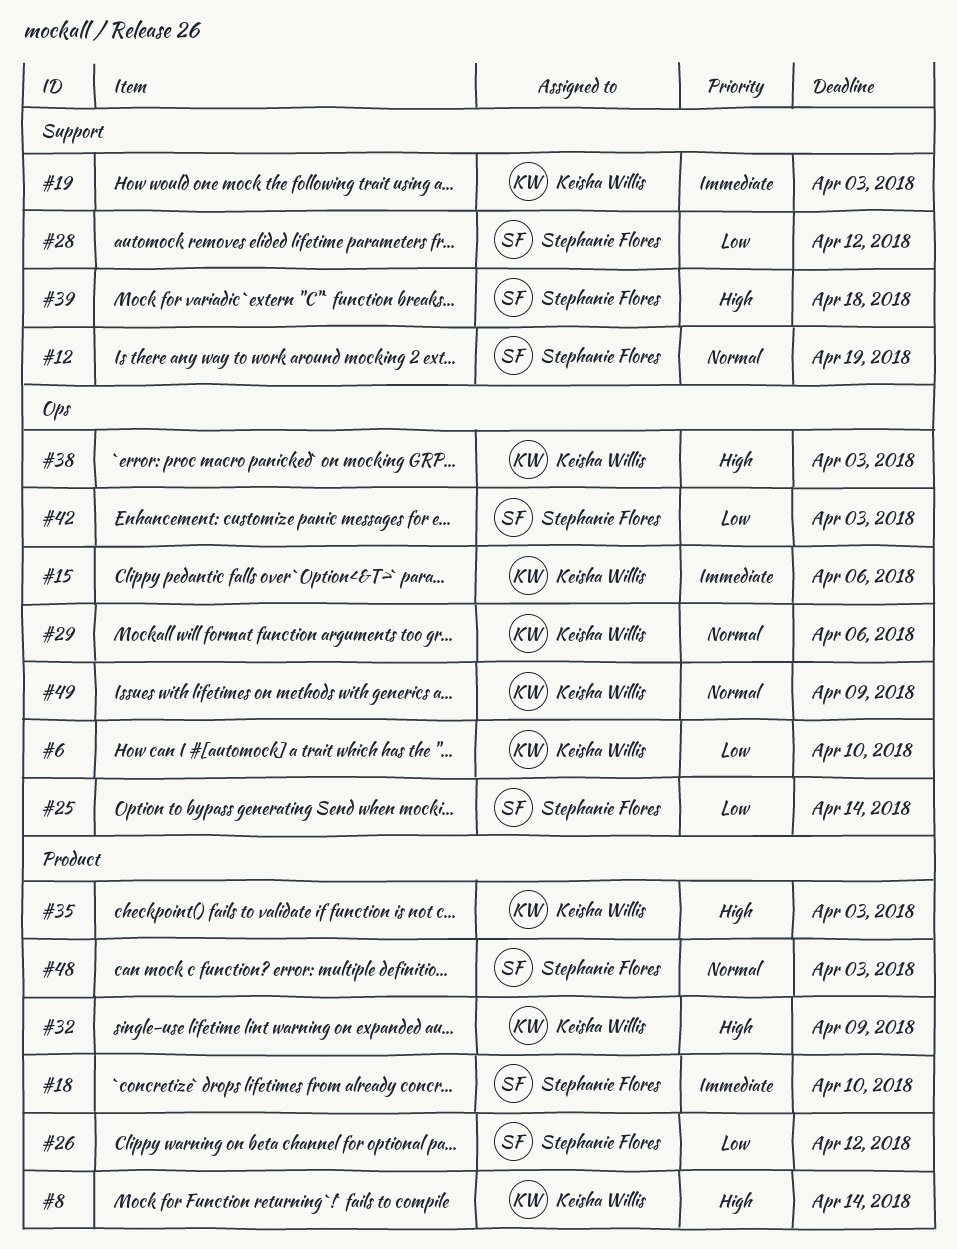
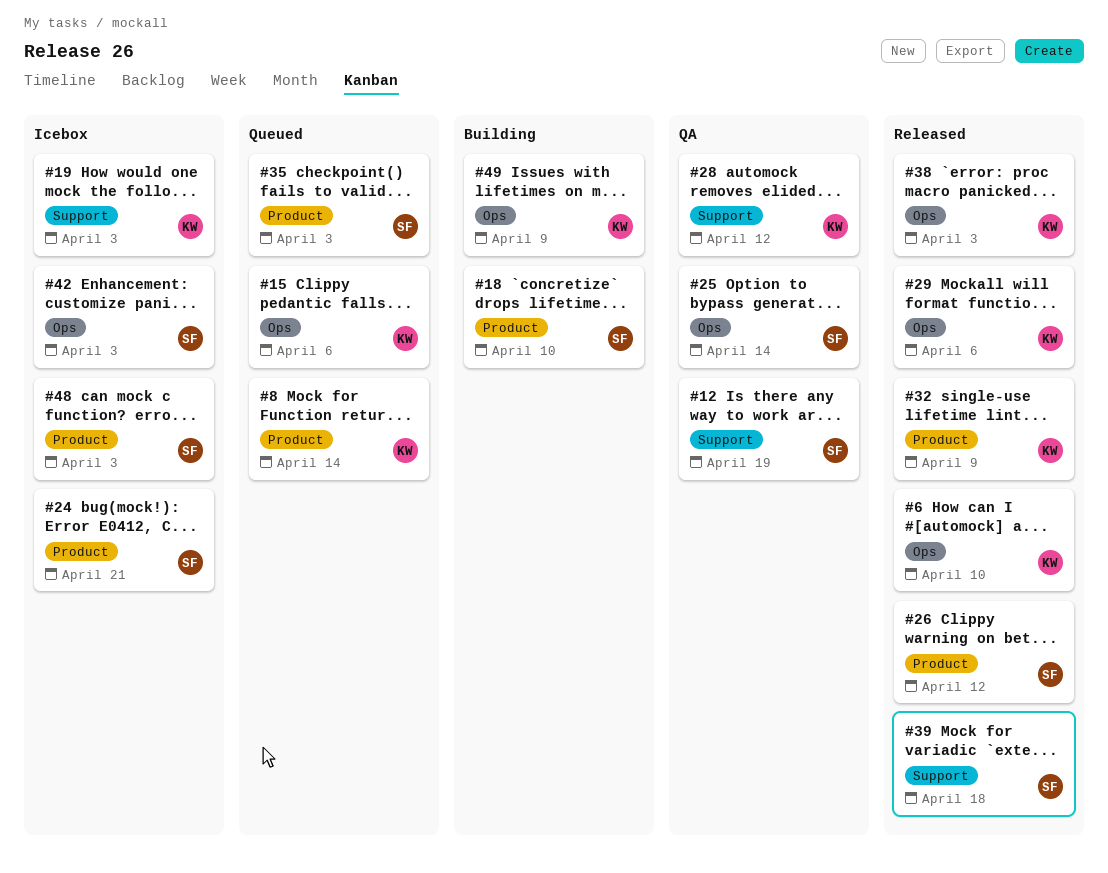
#24: none -> present
#28, owner: Stephanie Flores -> Keisha Willis
#35, owner: Keisha Willis -> Stephanie Flores

